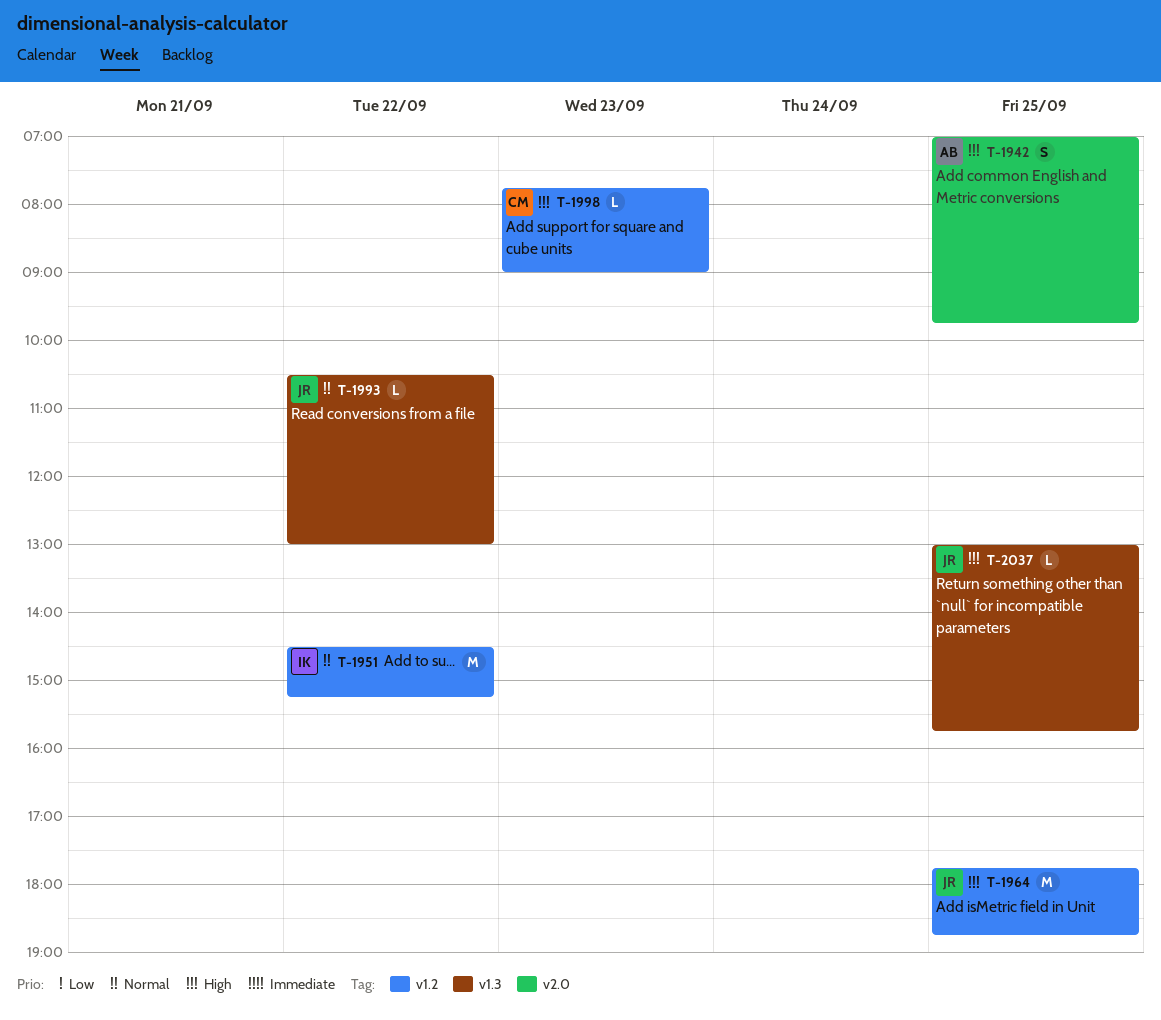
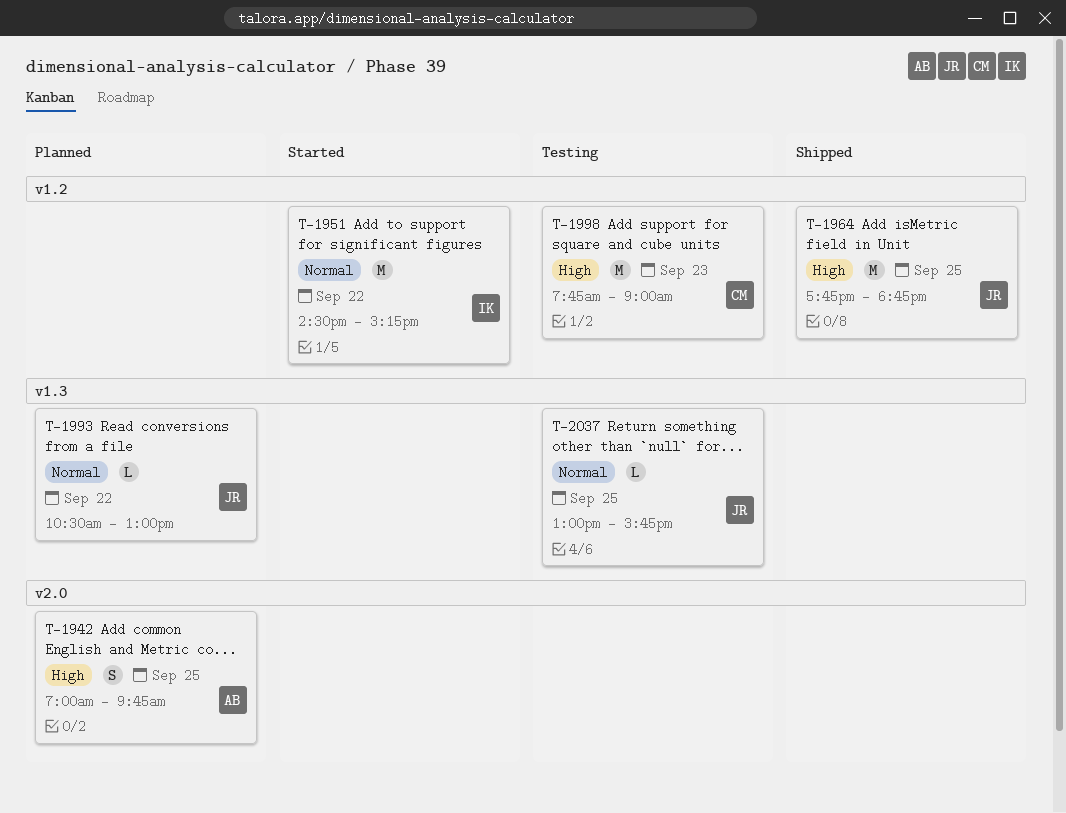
T-1998, estimate: L -> M
T-2037, priority: High -> Normal

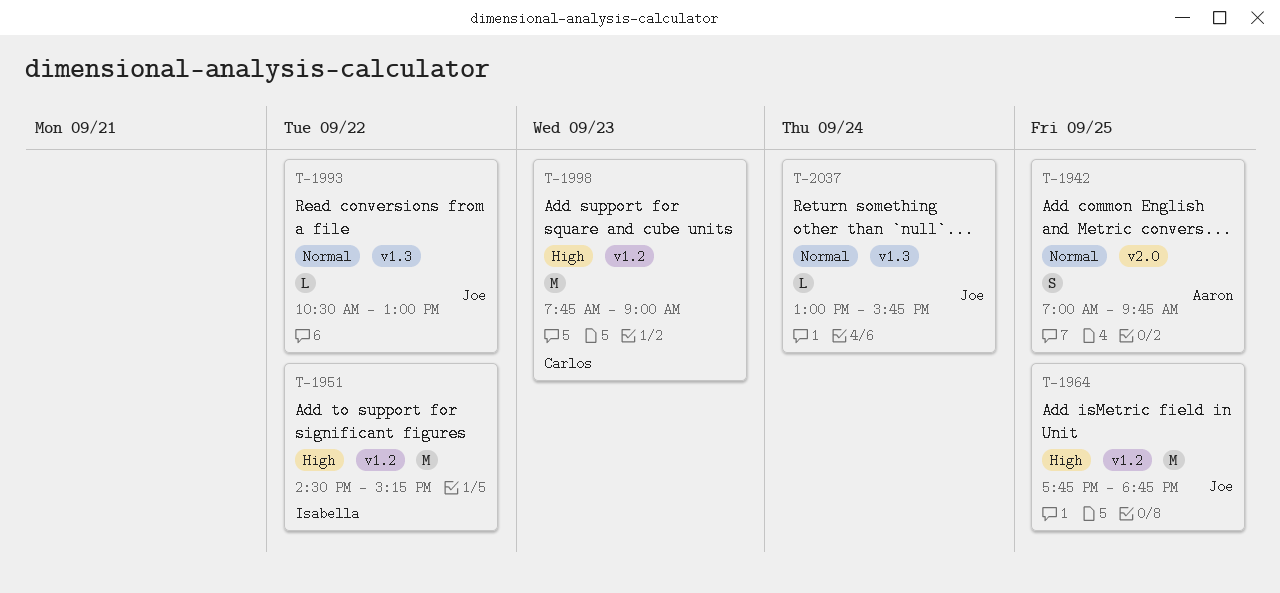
T-1942, priority: High -> Normal
T-1951, priority: Normal -> High
T-2037, day: Sep 25 -> Sep 24

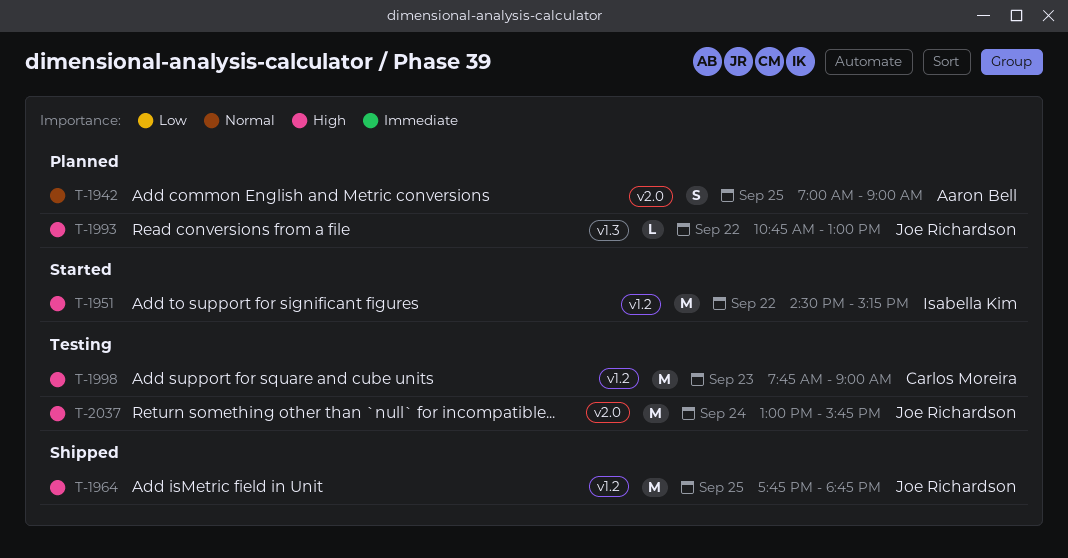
T-1942, ends: 09:45 -> 09:00
T-1993, priority: Normal -> High
T-1993, begins: 10:30 -> 10:45
T-2037, priority: Normal -> High
T-2037, label: v1.3 -> v2.0
T-2037, estimate: L -> M

